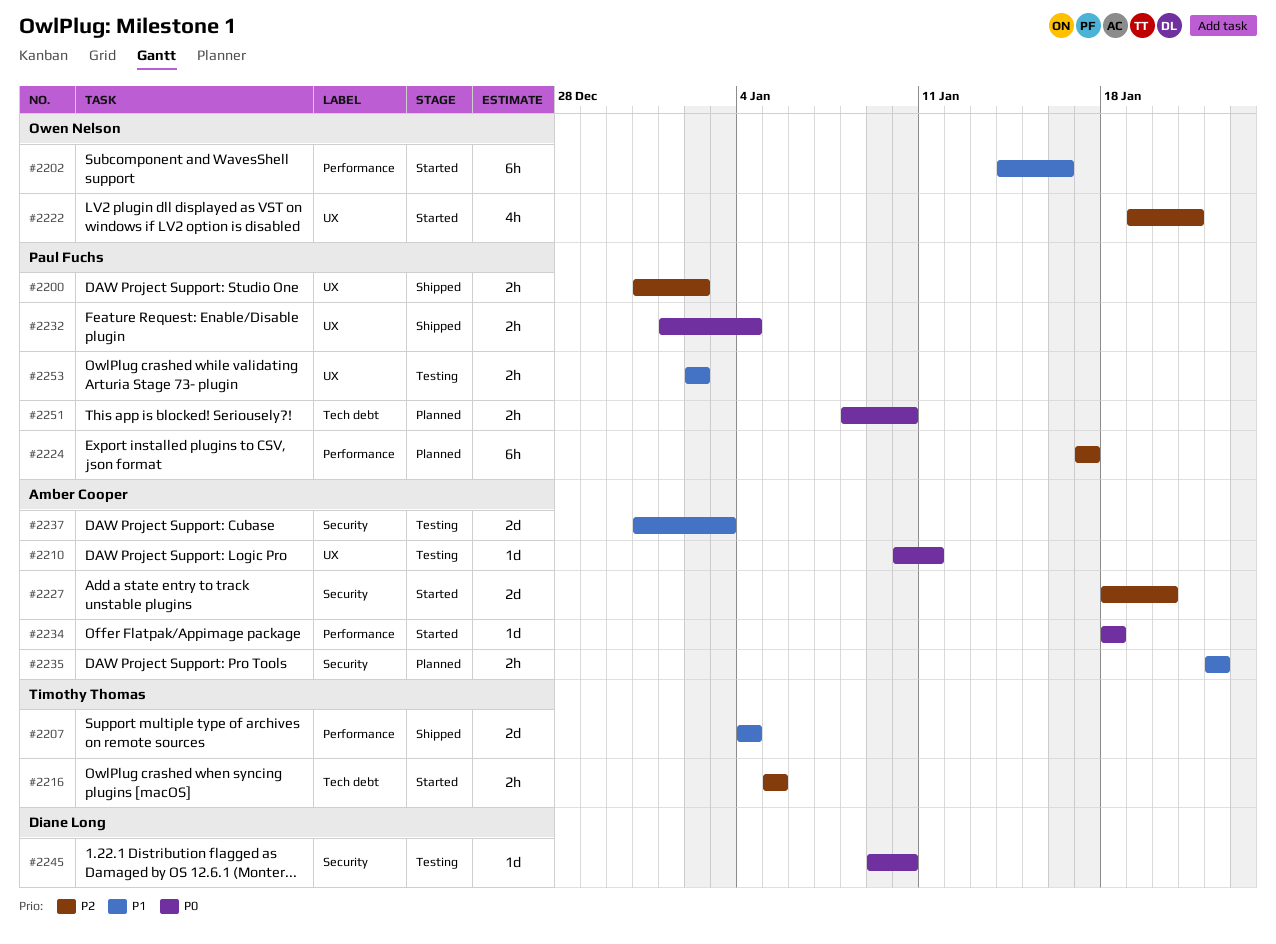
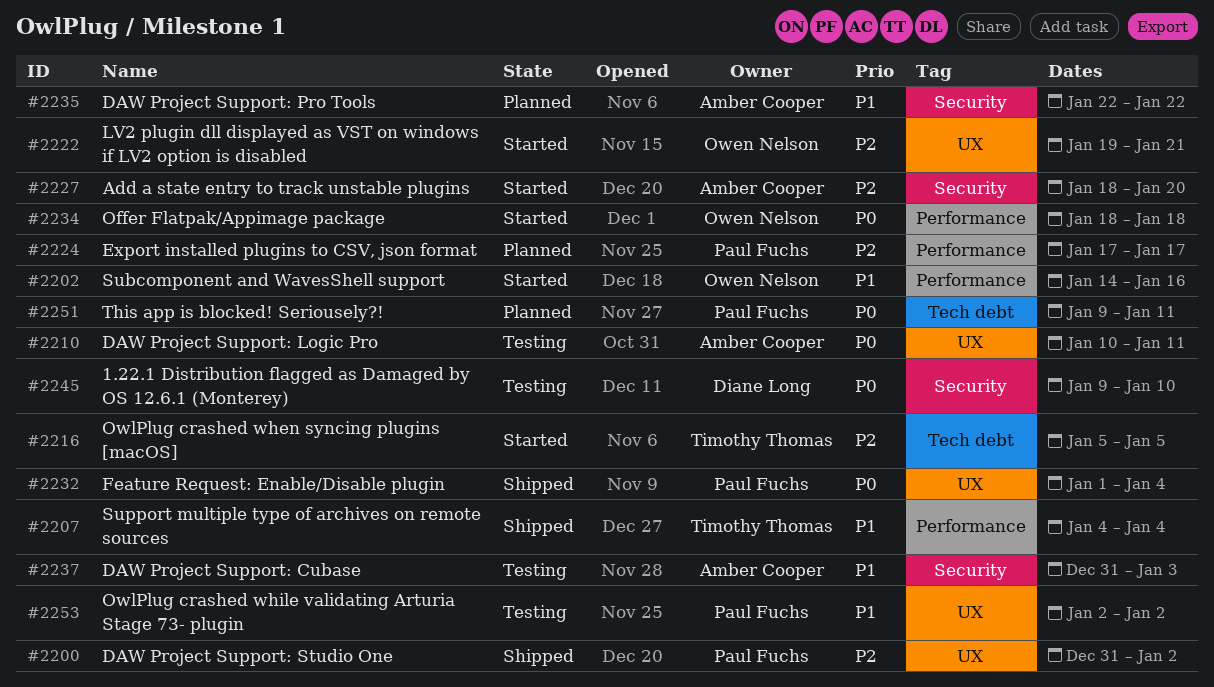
#2234, owner: Amber Cooper -> Owen Nelson
#2251, start: Jan 8 -> Jan 9
#2251, due: Jan 10 -> Jan 11

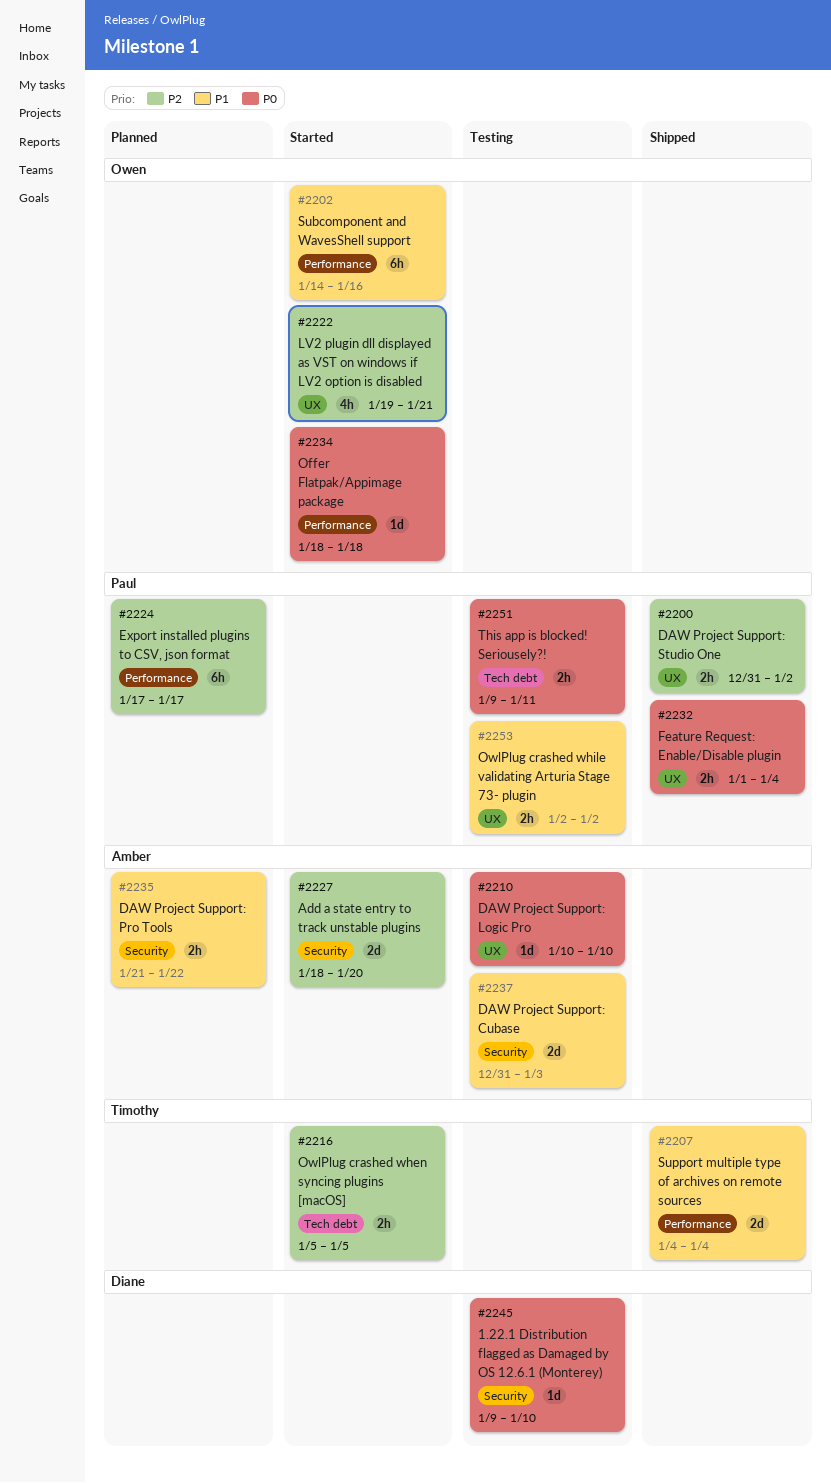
#2210, due: Jan 11 -> Jan 10
#2235, start: Jan 22 -> Jan 21
#2251, status: Planned -> Testing

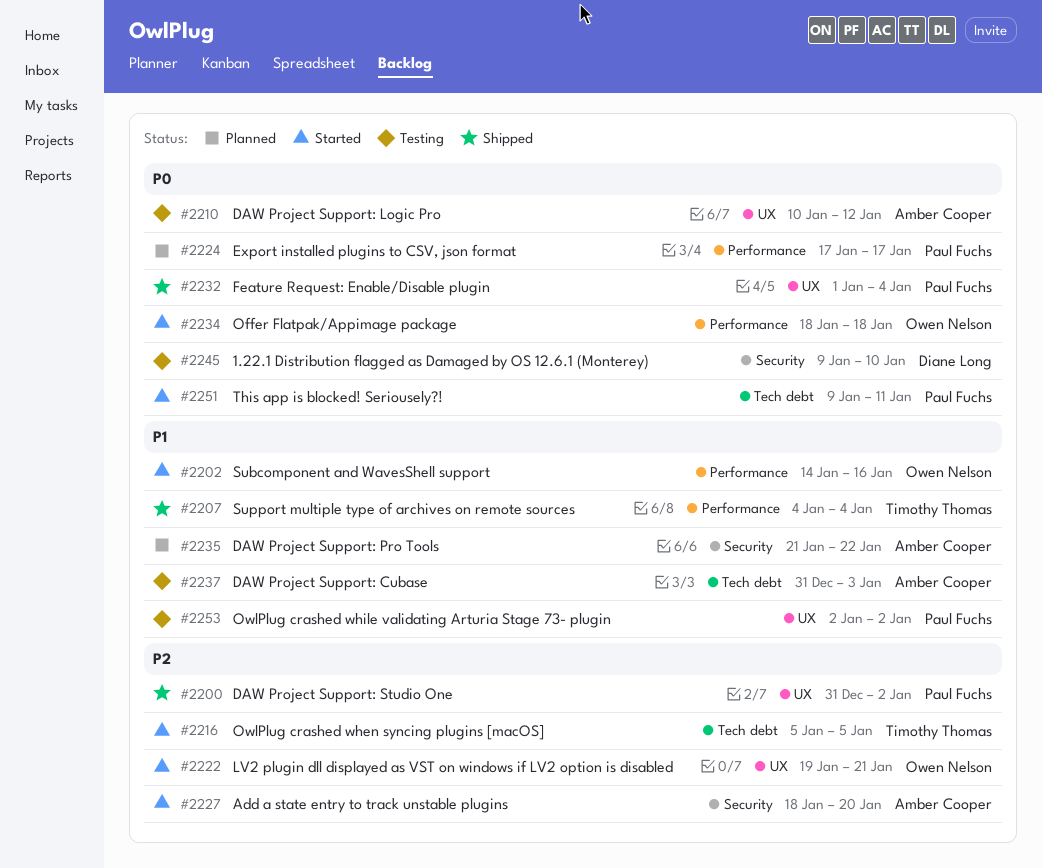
#2210, due: Jan 10 -> Jan 12
#2224, priority: P2 -> P0
#2237, label: Security -> Tech debt
#2251, status: Testing -> Started

